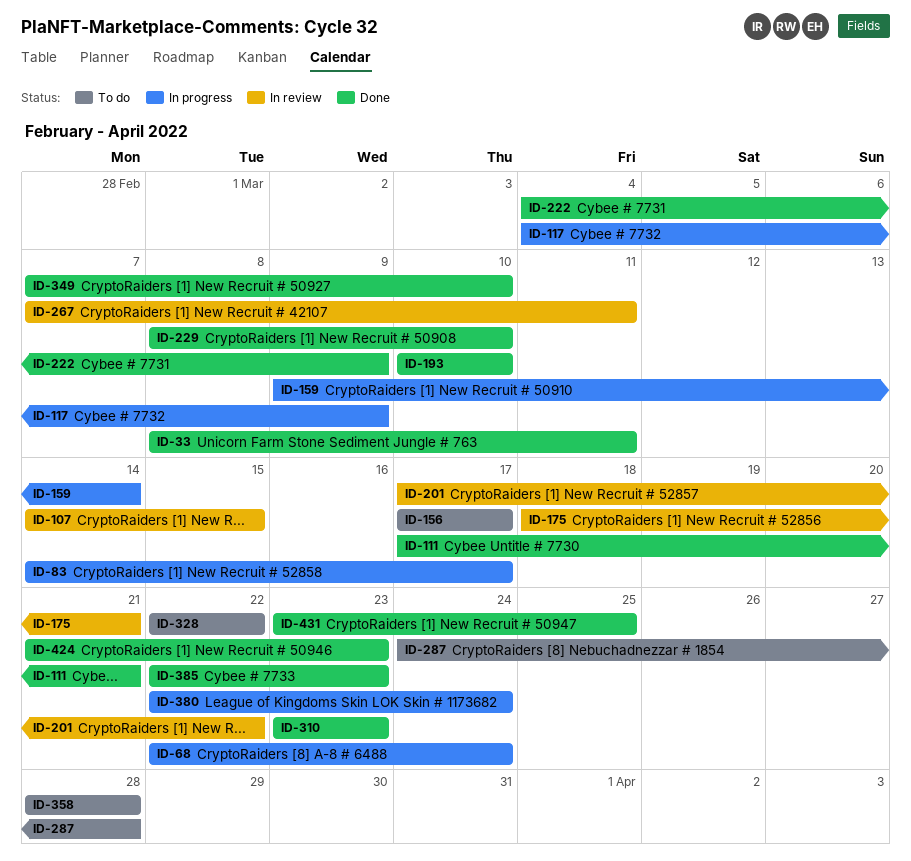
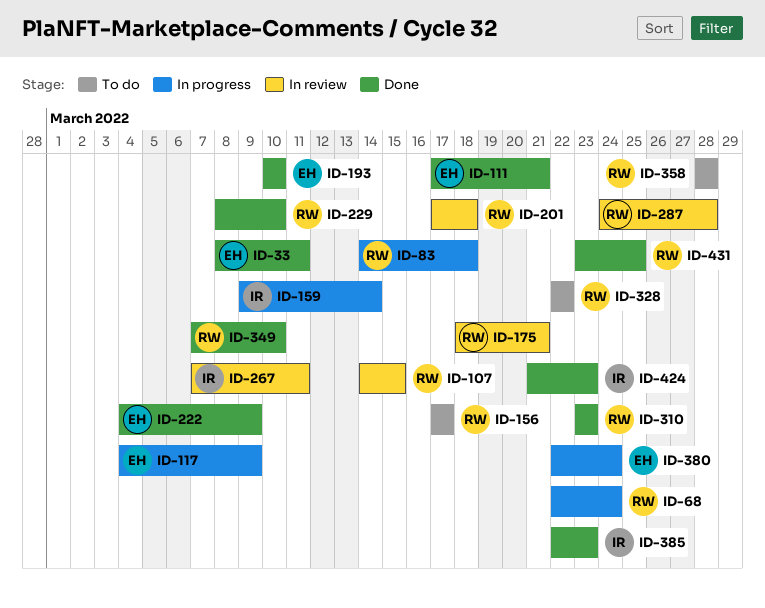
ID-83, due: Mar 17 -> Mar 18
ID-201, due: Mar 22 -> Mar 18
ID-287, status: To do -> In review

